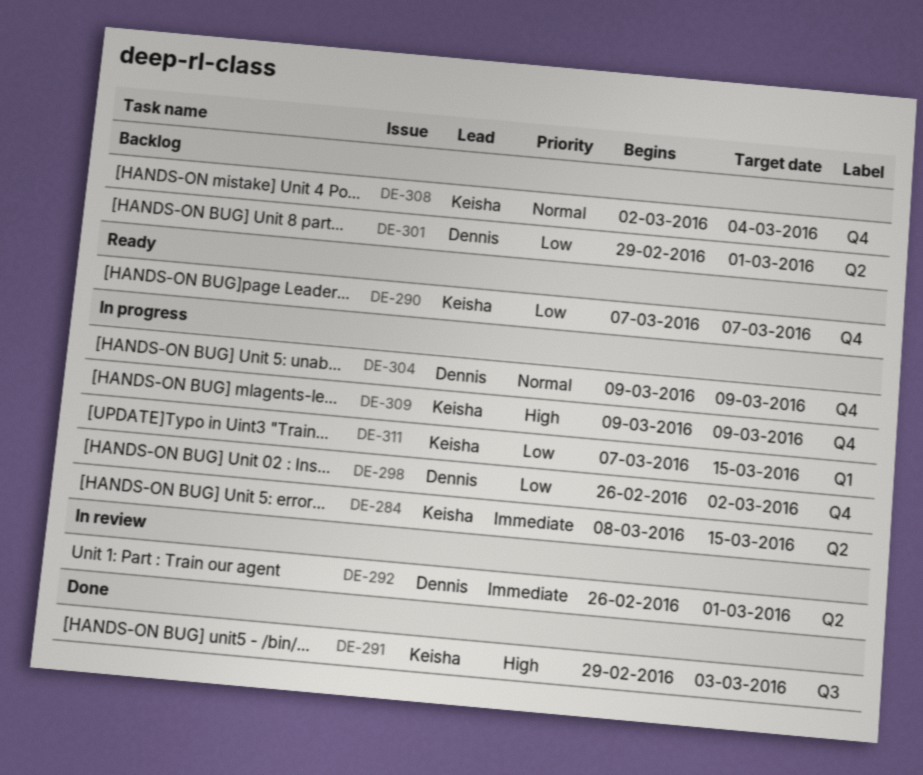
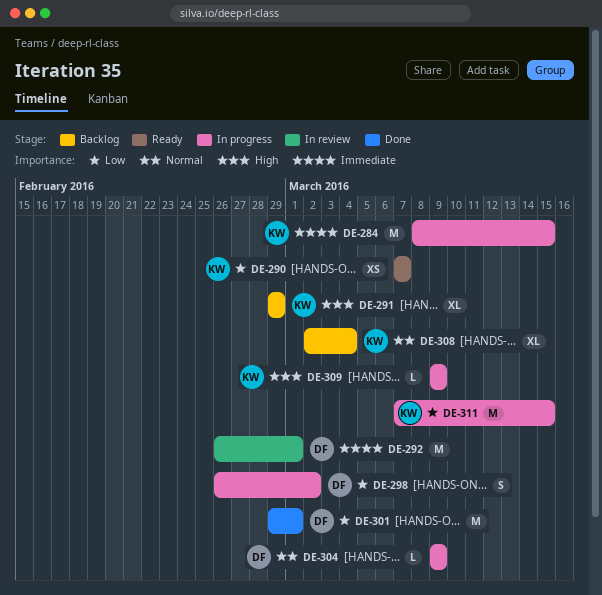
DE-291, status: Done -> Backlog
DE-291, due: Mar 3 -> Feb 29
DE-301, status: Backlog -> Done

